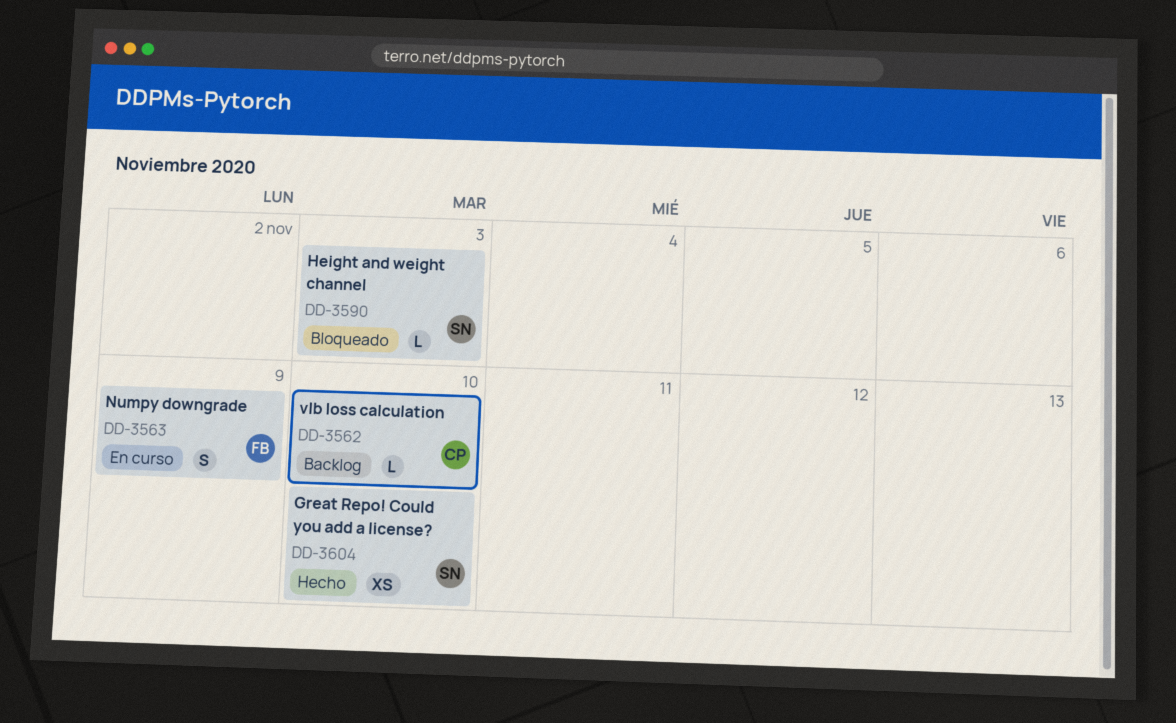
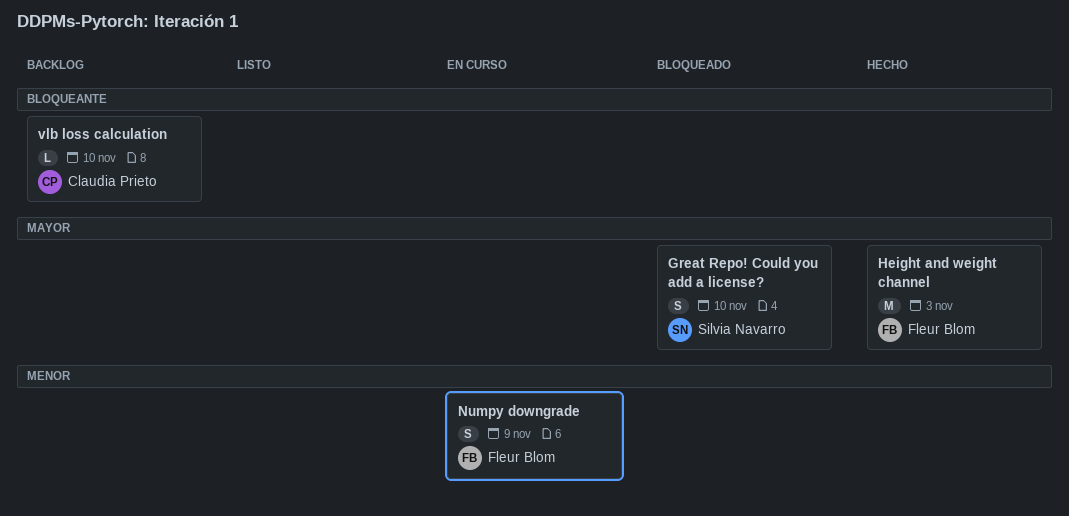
Great Repo! Could you add a license?, status: Hecho -> Bloqueado
Great Repo! Could you add a license?, estimate: XS -> S
Height and weight channel, status: Bloqueado -> Hecho
Height and weight channel, owner: Silvia Navarro -> Fleur Blom
Height and weight channel, estimate: L -> M

